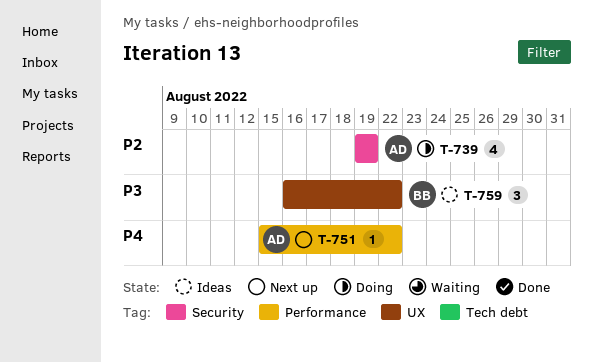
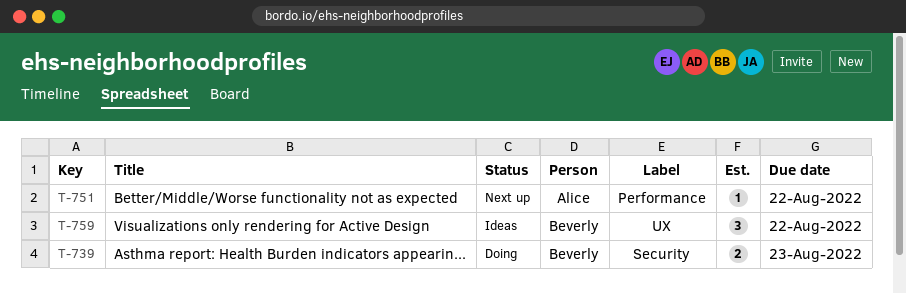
T-739, owner: Alice -> Beverly
T-739, estimate: 4 -> 2
T-739, due: Aug 19 -> Aug 23

